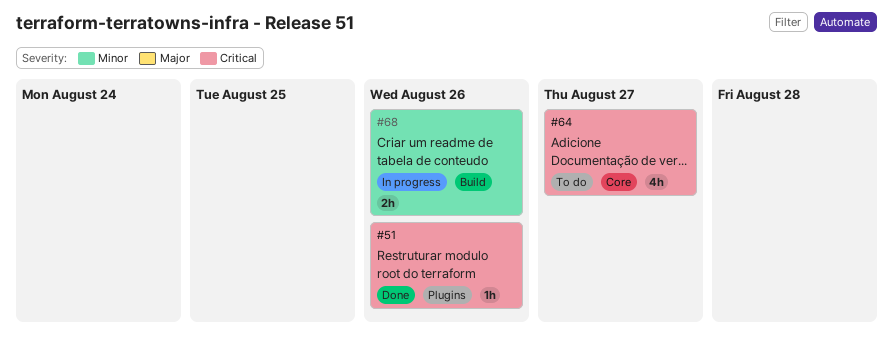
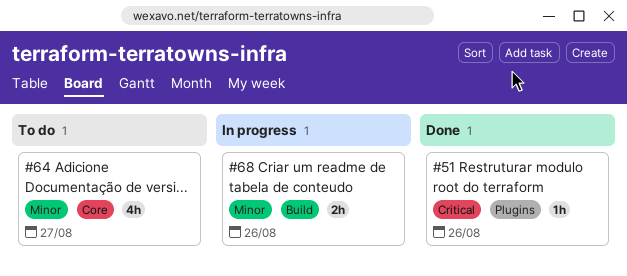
#64, priority: Critical -> Minor

